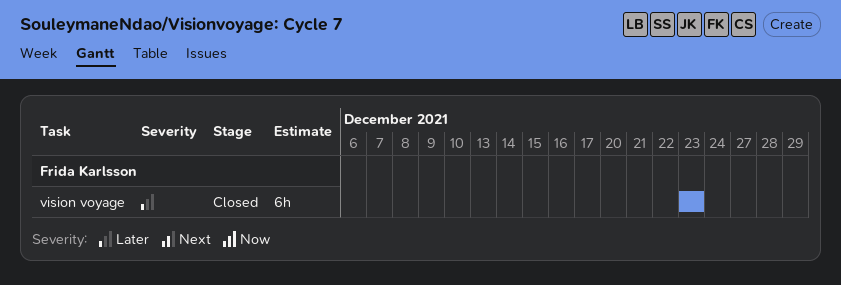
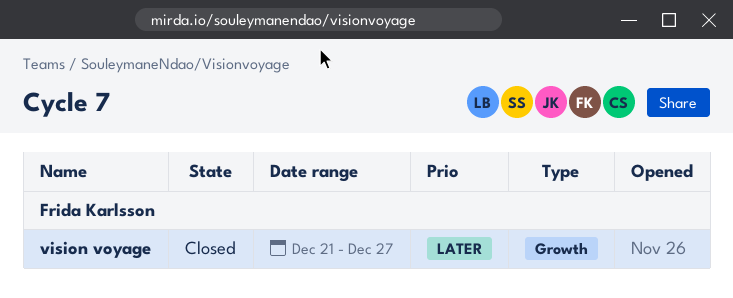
vision voyage, start: Dec 23 -> Dec 21
vision voyage, due: Dec 23 -> Dec 27

